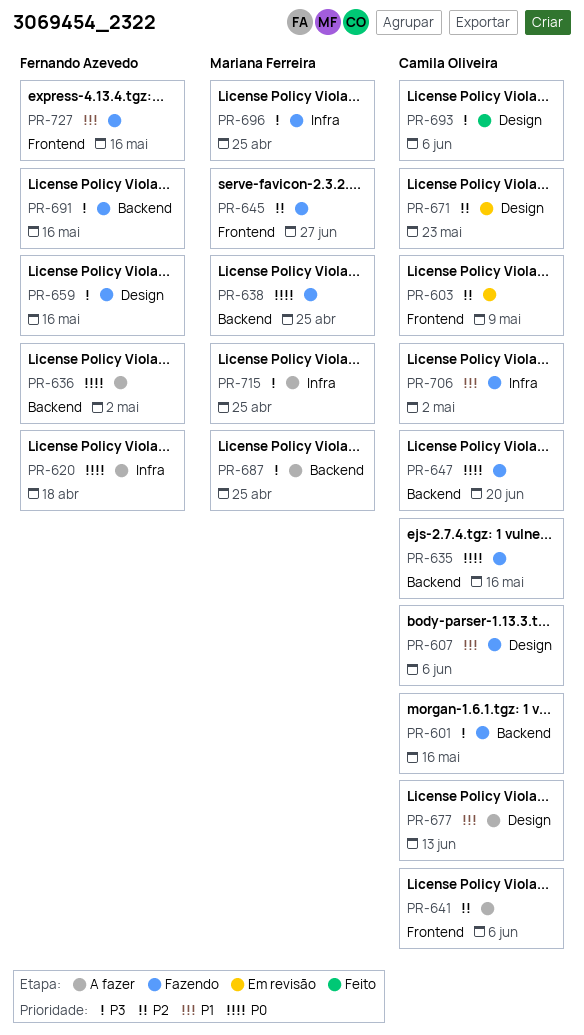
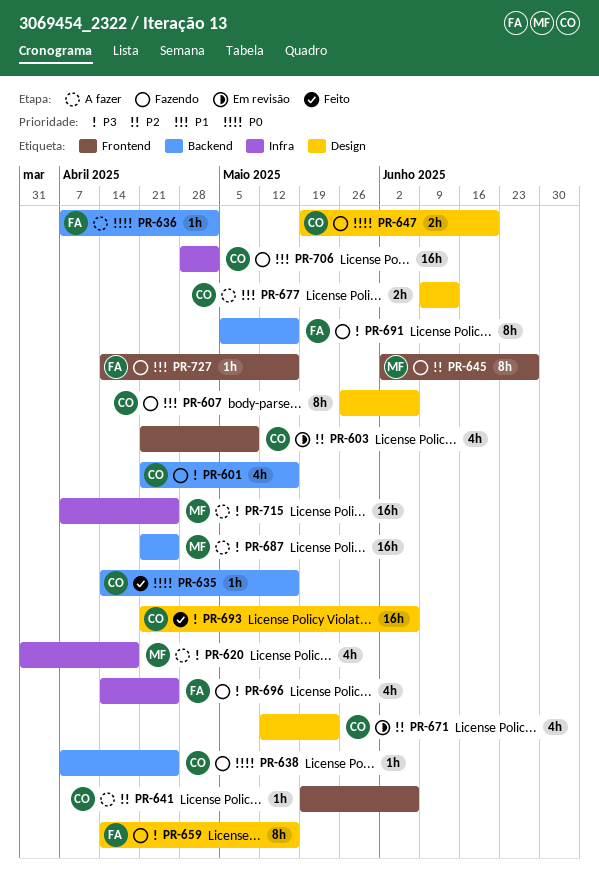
PR-620, owner: Fernando Azevedo -> Mariana Ferreira
PR-620, priority: P0 -> P3
PR-635, status: Fazendo -> Feito
PR-638, owner: Mariana Ferreira -> Camila Oliveira
PR-647, label: Backend -> Design
PR-696, owner: Mariana Ferreira -> Fernando Azevedo

